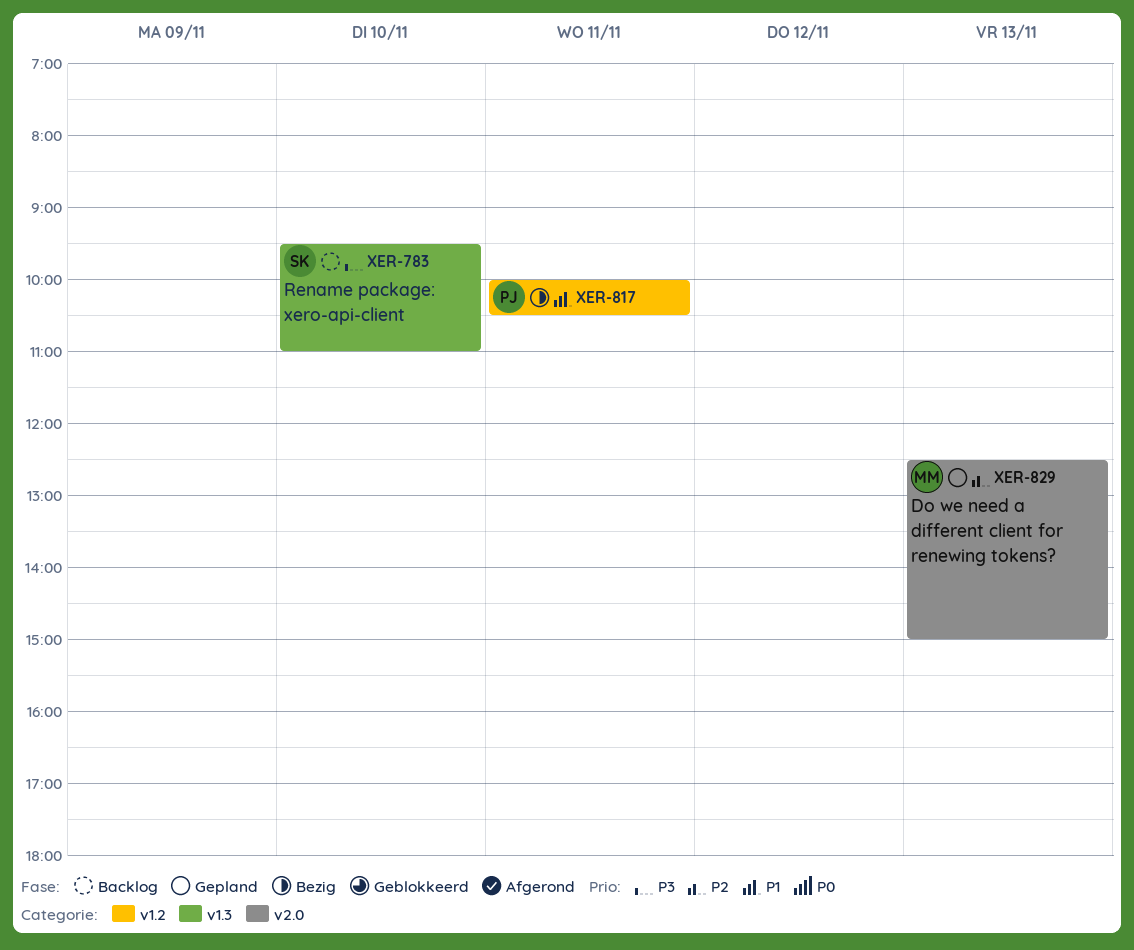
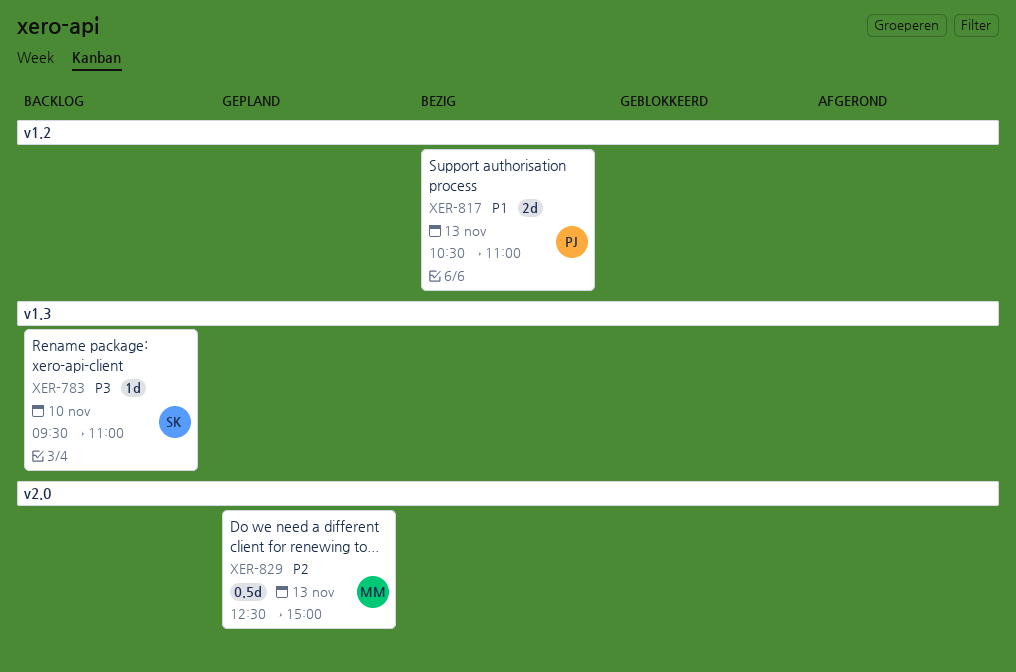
XER-817, day: Nov 11 -> Nov 13
XER-817, begins: 10:00 -> 10:30
XER-817, ends: 10:30 -> 11:00

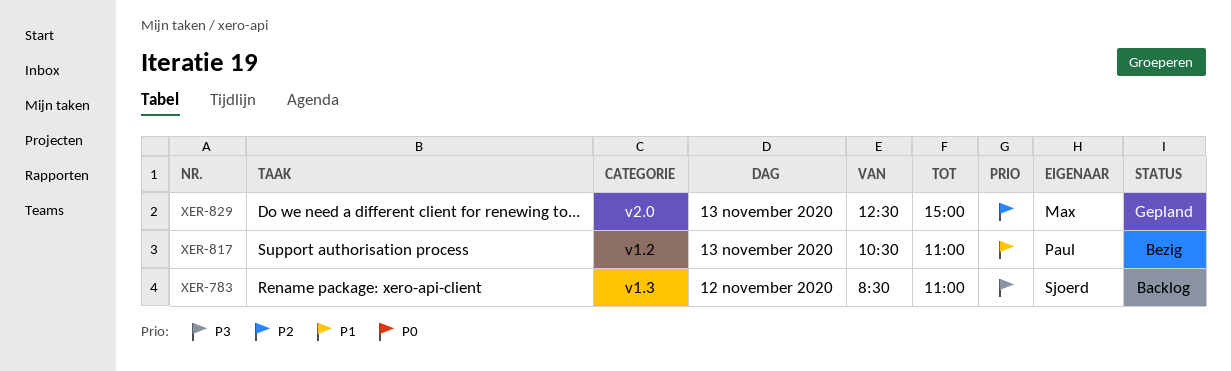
XER-783, day: Nov 10 -> Nov 12
XER-783, begins: 09:30 -> 08:30

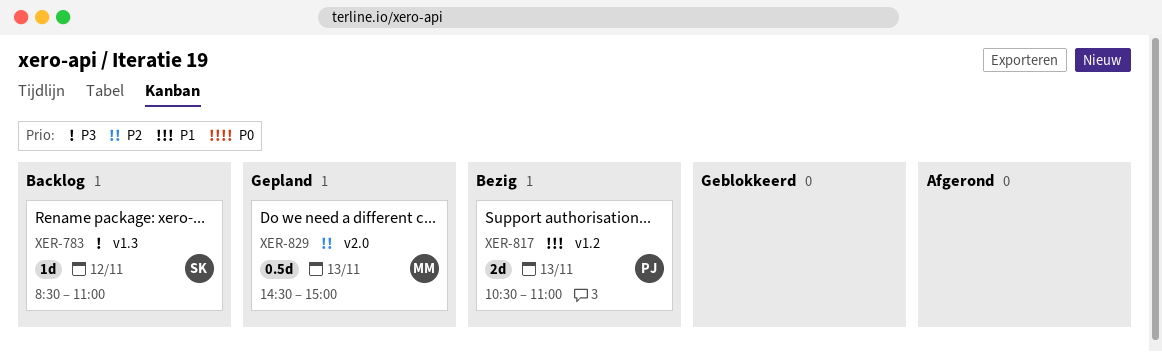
XER-829, begins: 12:30 -> 14:30

